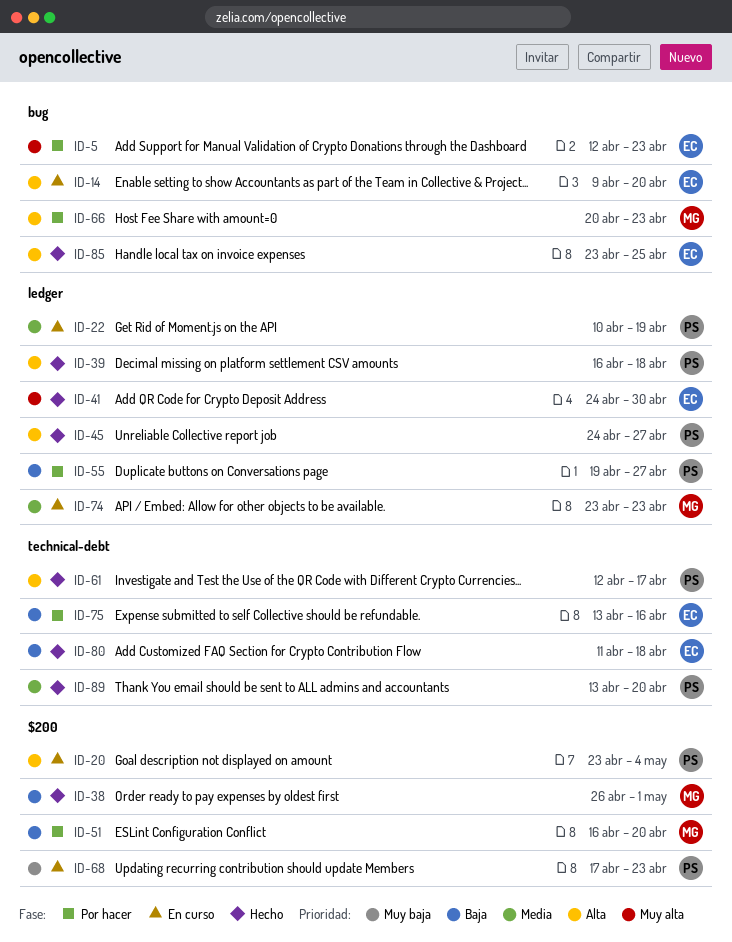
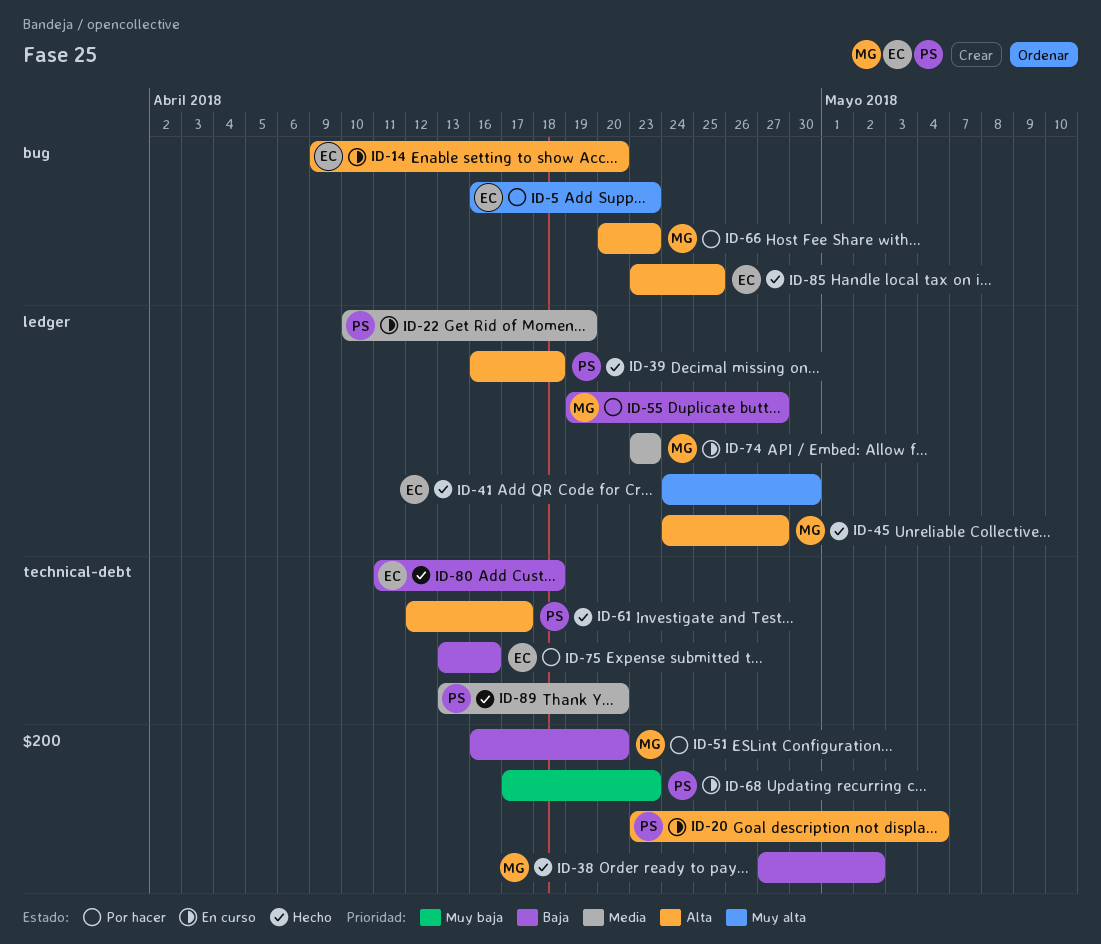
ID-5, start: Apr 12 -> Apr 16
ID-38, start: Apr 26 -> Apr 27
ID-38, due: May 1 -> May 2
ID-45, owner: PS -> MG
ID-55, owner: PS -> MG

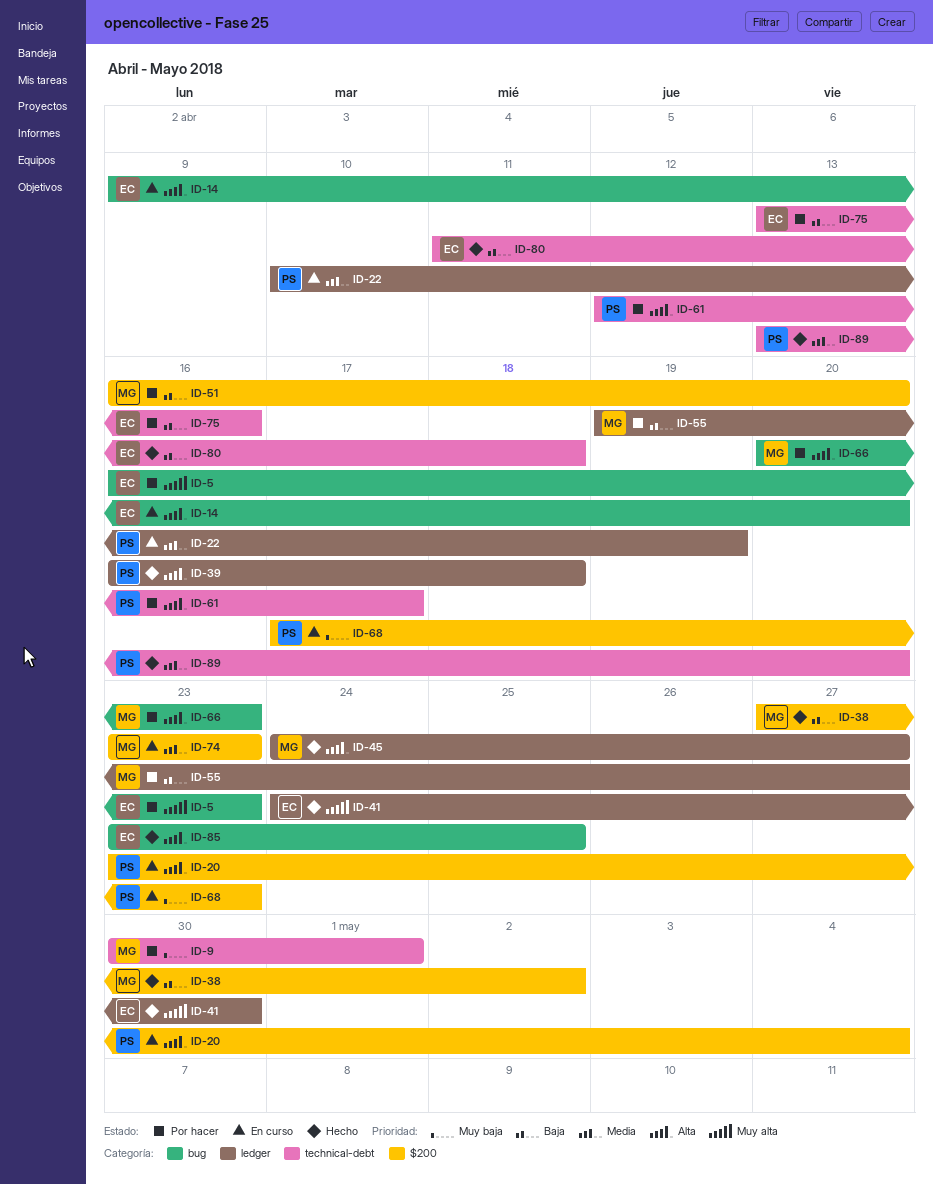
ID-9: none -> present
ID-61, status: Hecho -> Por hacer
ID-74, label: ledger -> $200

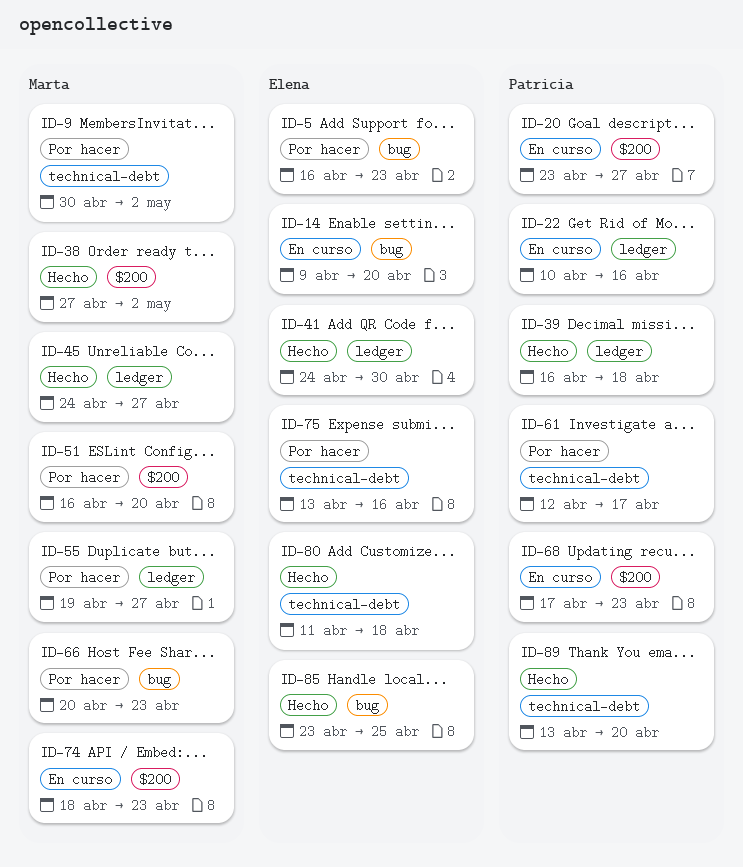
ID-9, due: May 1 -> May 2
ID-20, due: May 4 -> Apr 27
ID-22, due: Apr 19 -> Apr 16
ID-74, start: Apr 23 -> Apr 18

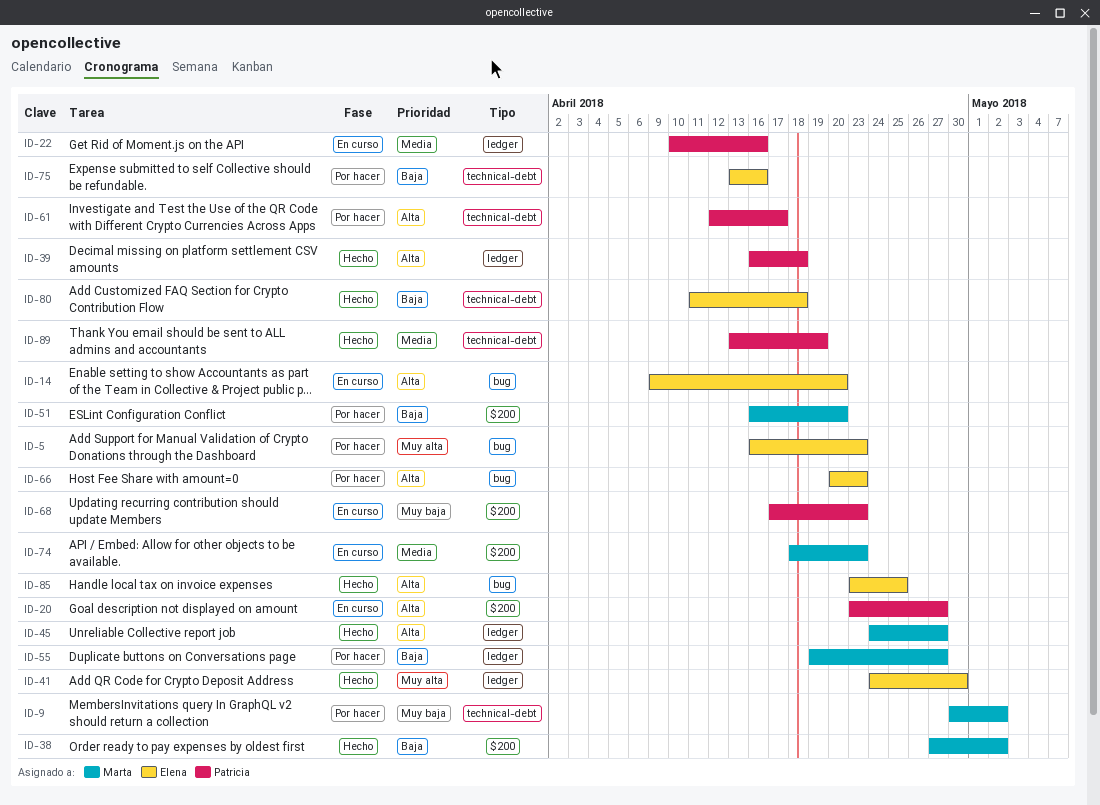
ID-66, owner: Marta -> Elena
ID-89, due: Apr 20 -> Apr 19

